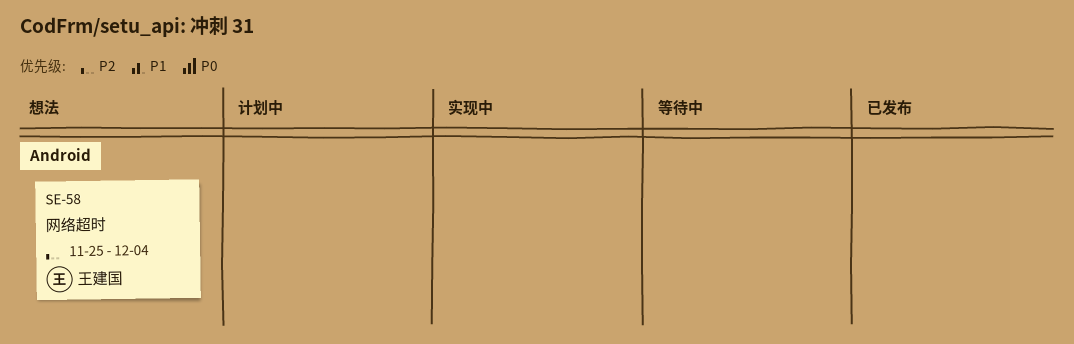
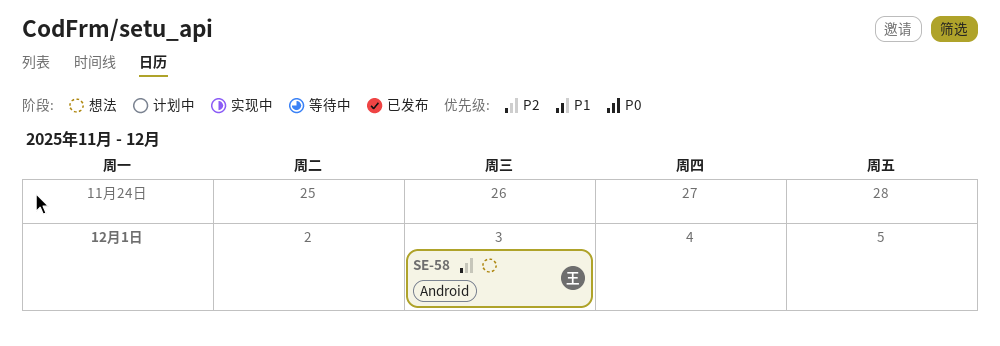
SE-58, due: Dec 4 -> Dec 3

